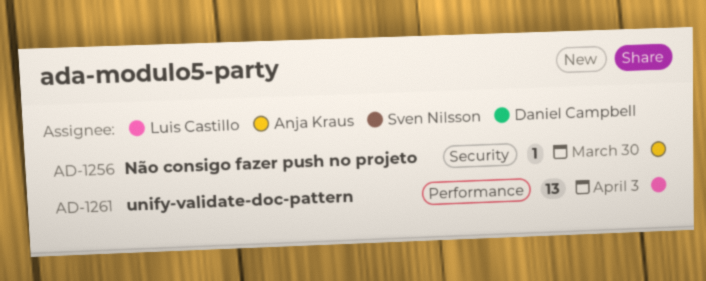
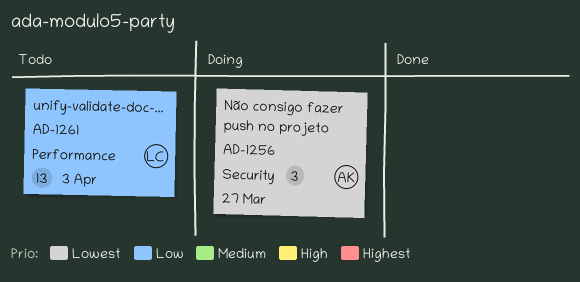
AD-1256, estimate: 1 -> 3
AD-1256, due: Mar 30 -> Mar 27

